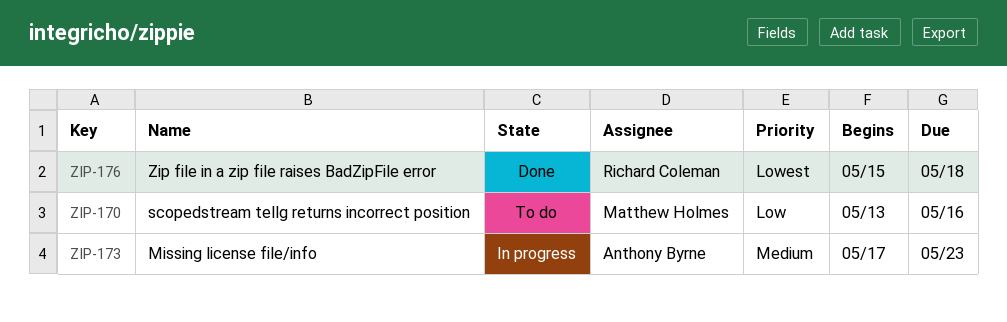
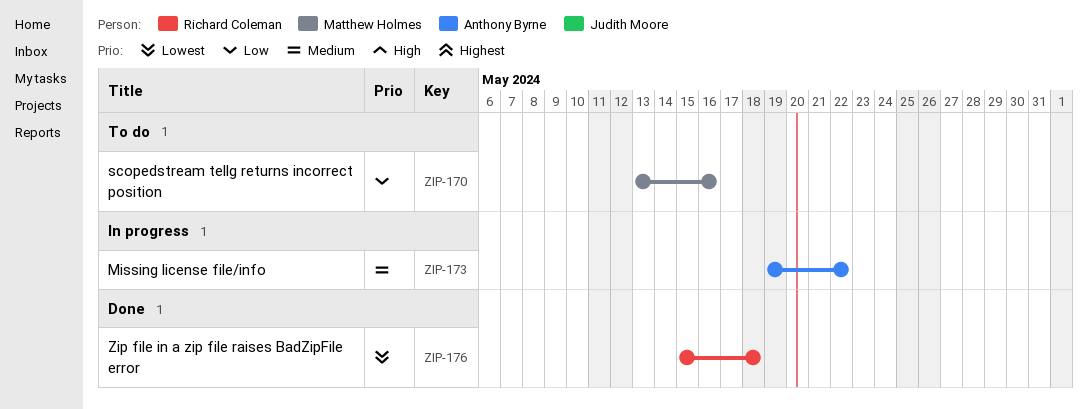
ZIP-173, start: May 17 -> May 19
ZIP-173, due: May 23 -> May 22

